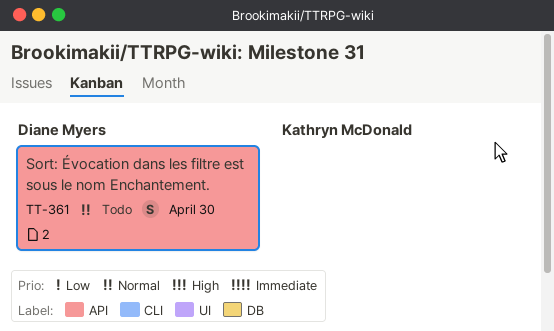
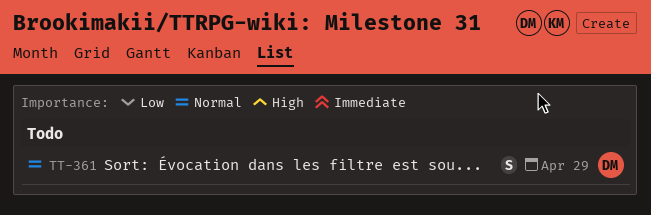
TT-361, due: Apr 30 -> Apr 29

